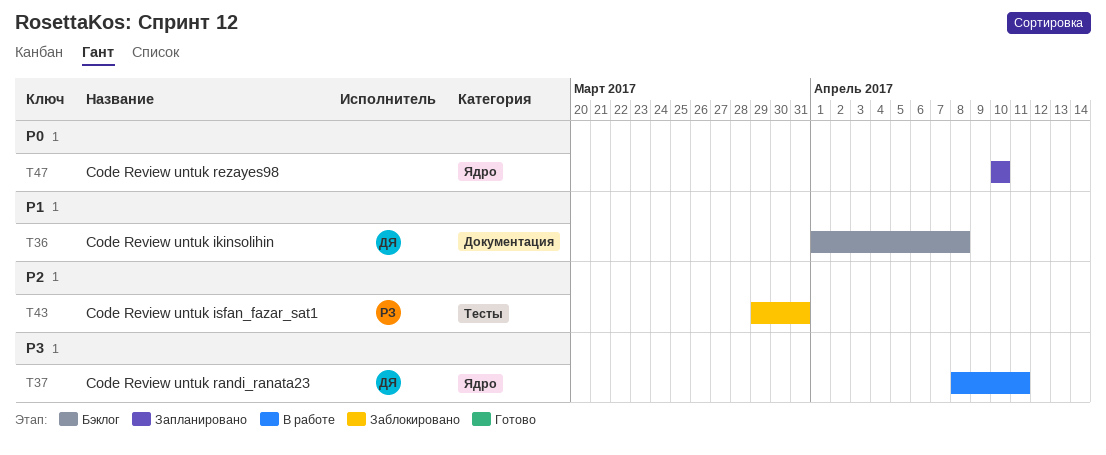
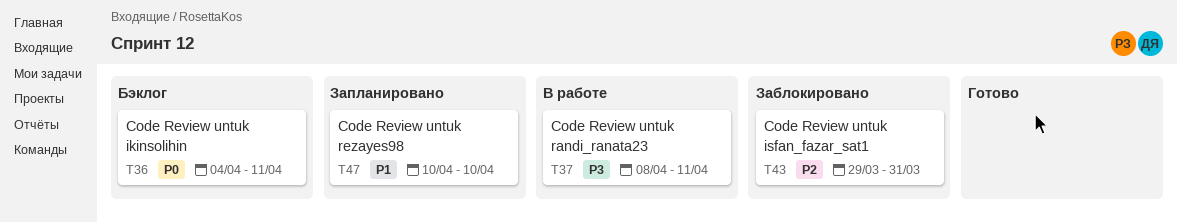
T36, priority: P1 -> P0
T36, start: Apr 1 -> Apr 4
T36, due: Apr 8 -> Apr 11
T47, priority: P0 -> P1

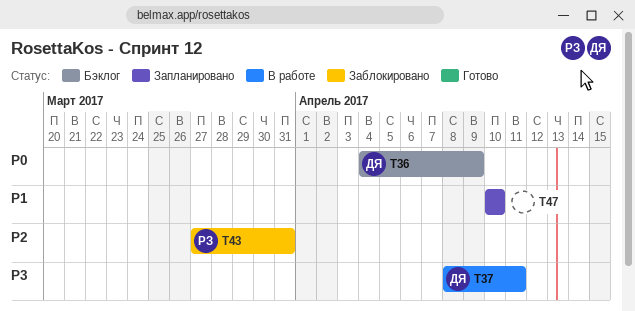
T36, due: Apr 11 -> Apr 9
T43, start: Mar 29 -> Mar 27

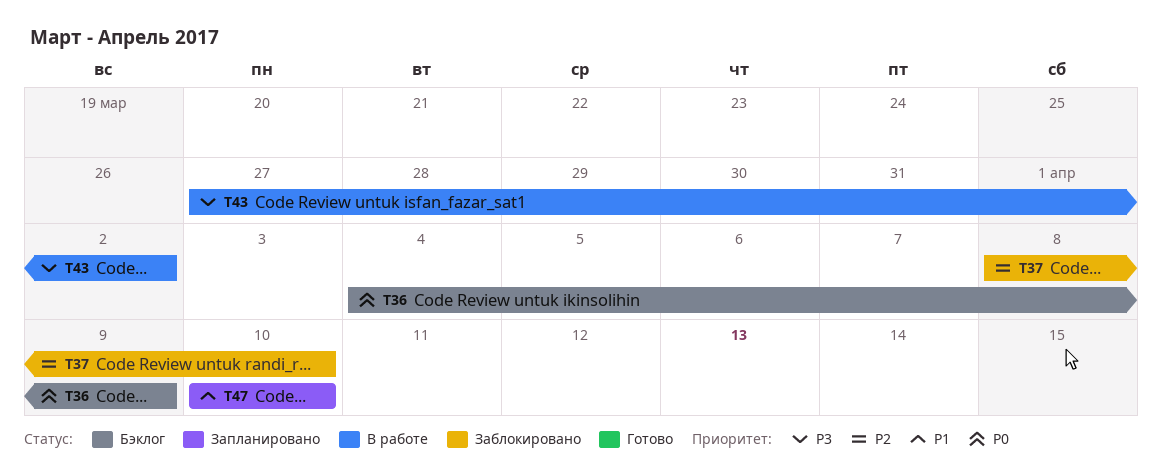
T37, status: В работе -> Заблокировано
T37, priority: P3 -> P2
T37, due: Apr 11 -> Apr 10
T43, status: Заблокировано -> В работе
T43, priority: P2 -> P3
T43, due: Mar 31 -> Apr 2

